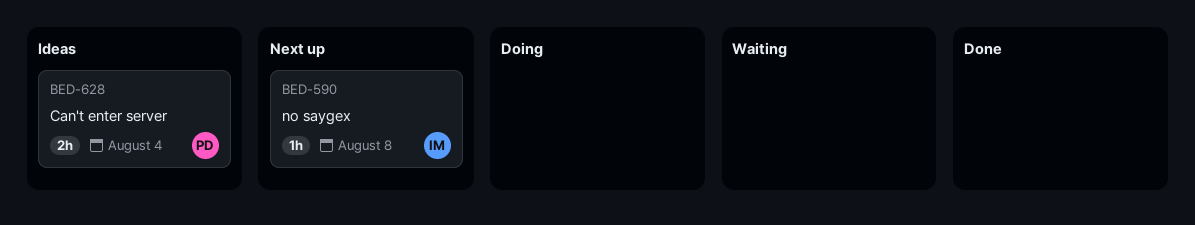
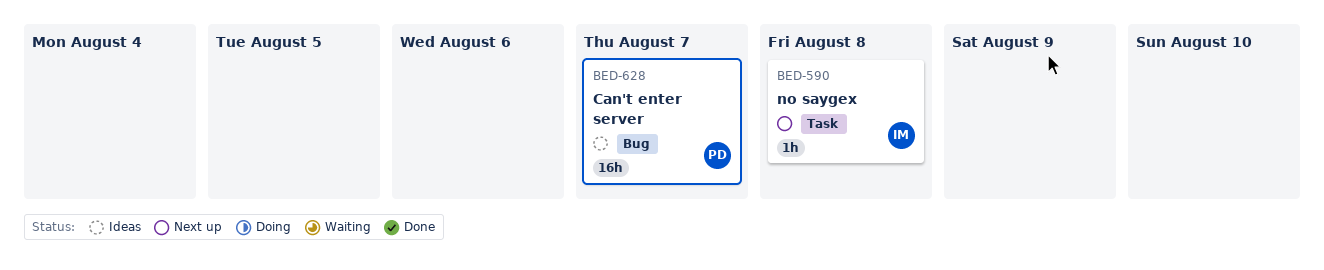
BED-628, estimate: 2h -> 16h
BED-628, due: Aug 4 -> Aug 7

